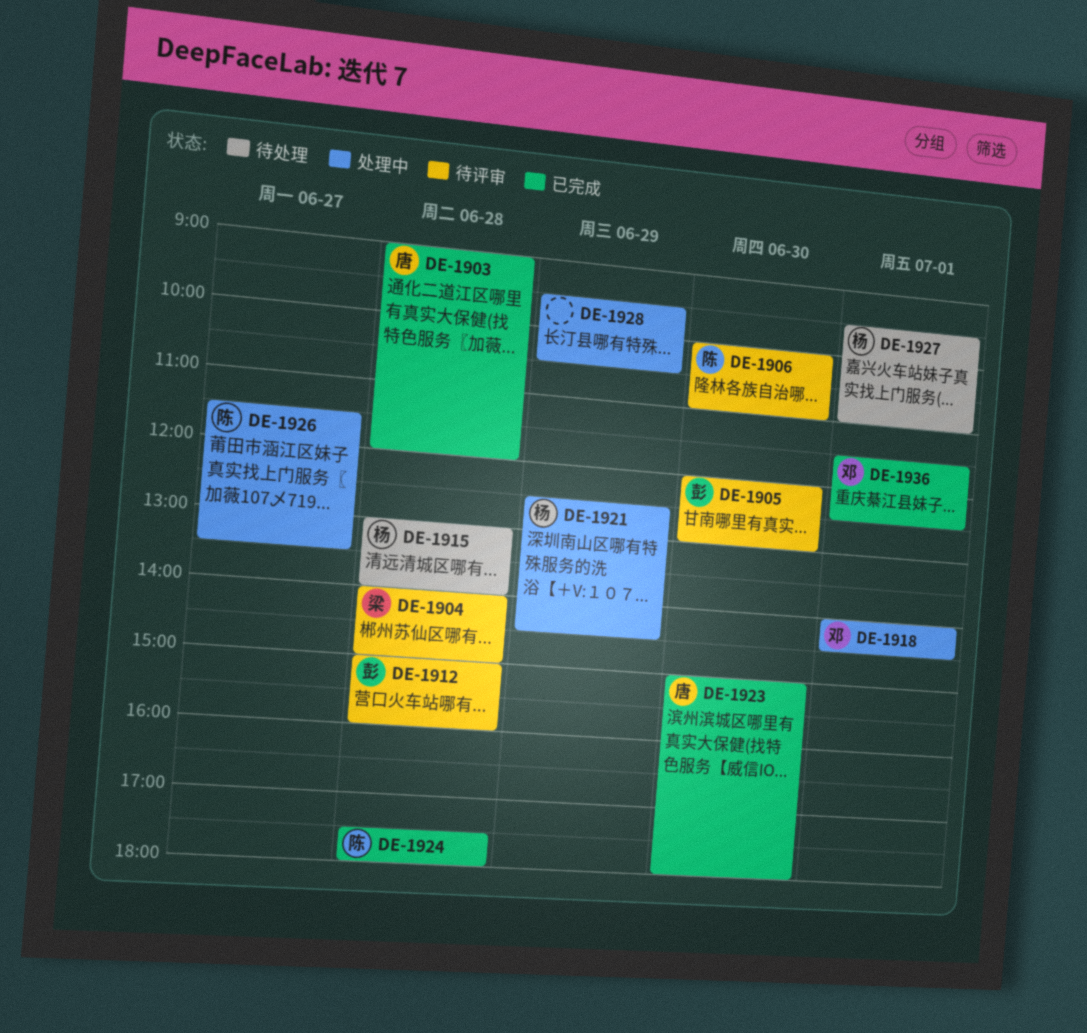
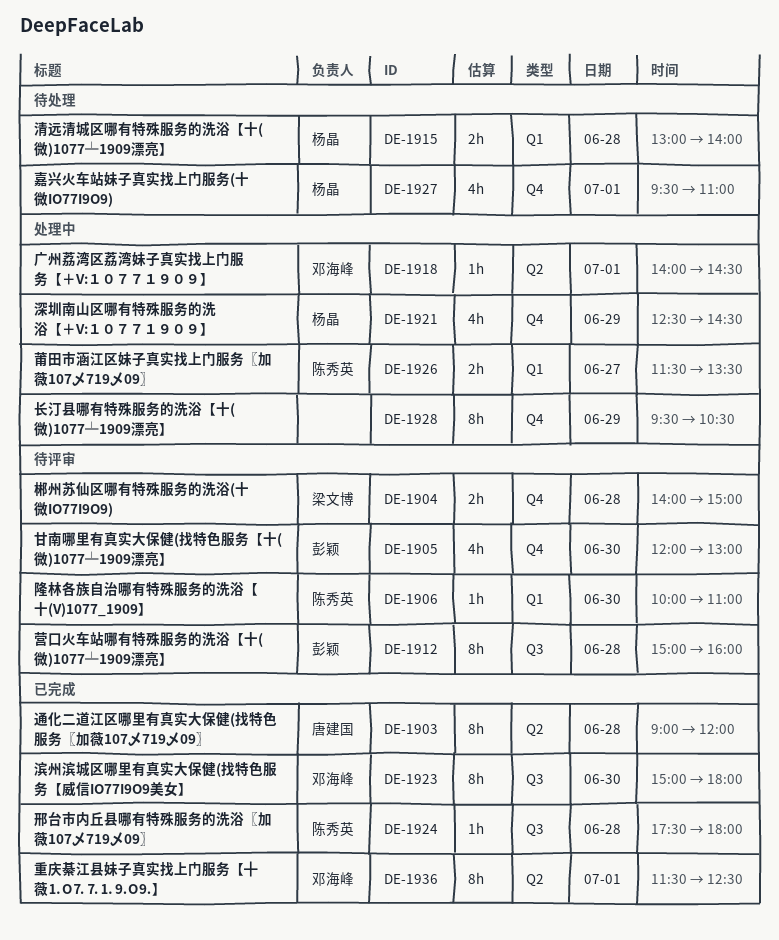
DE-1923, owner: 唐建国 -> 邓海峰

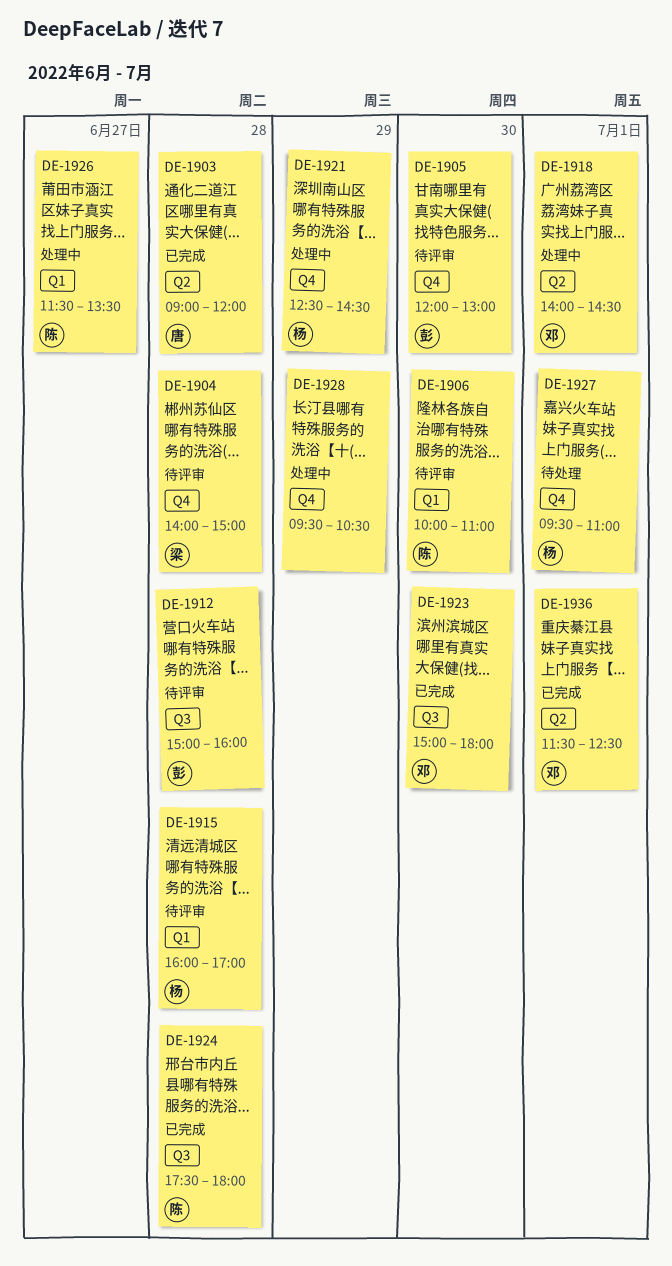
DE-1915, status: 待处理 -> 待评审
DE-1915, begins: 13:00 -> 16:00
DE-1915, ends: 14:00 -> 17:00

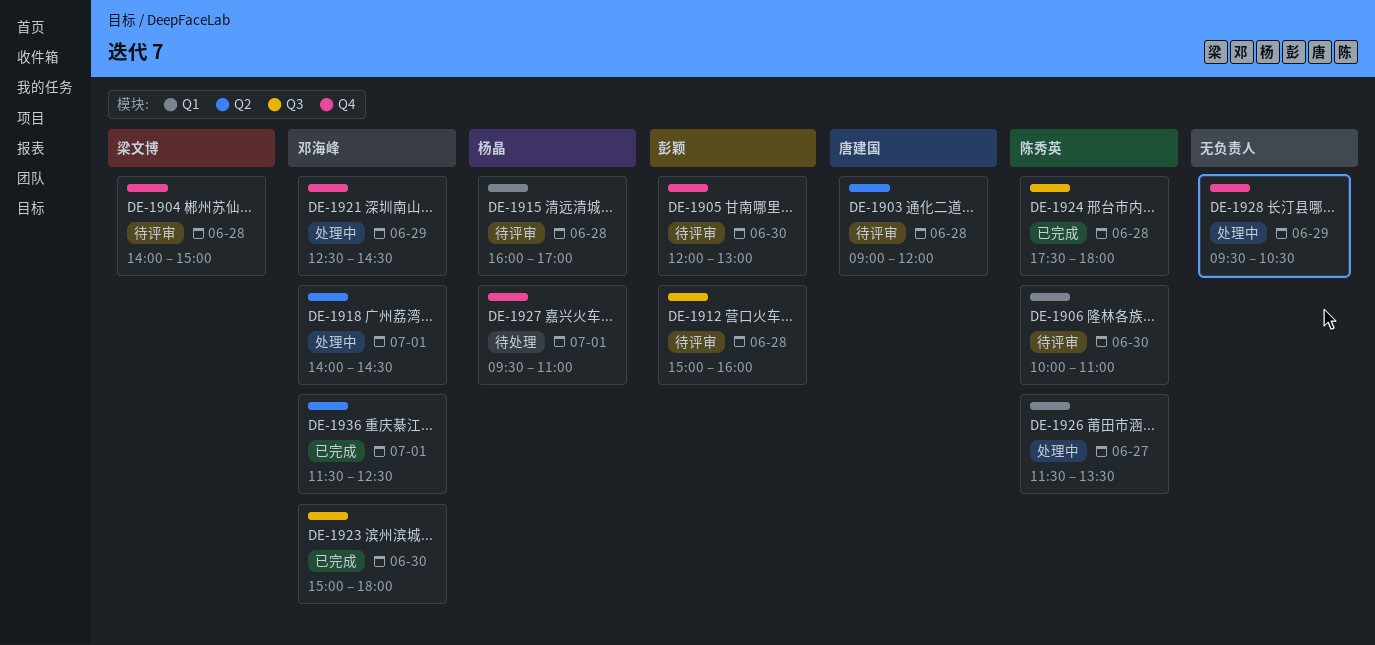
DE-1903, status: 已完成 -> 待评审
DE-1921, owner: 杨晶 -> 邓海峰

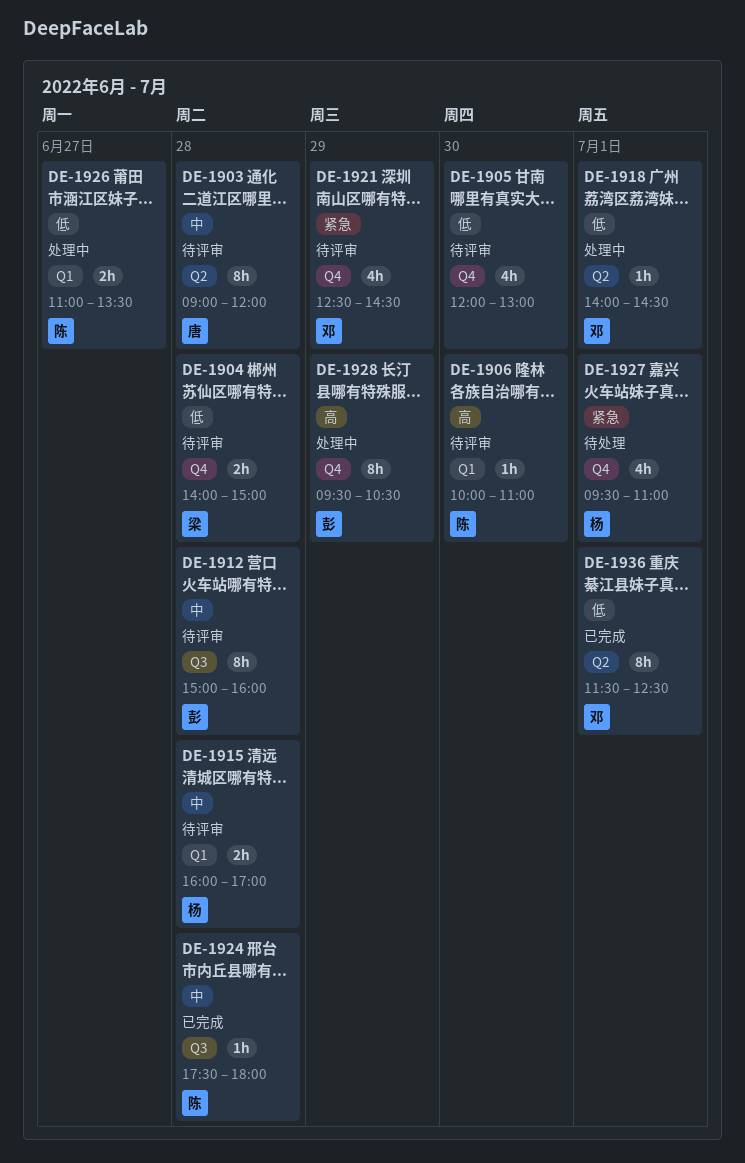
DE-1905, owner: 彭颖 -> none
DE-1921, status: 处理中 -> 待评审
DE-1923: present -> none
DE-1926, begins: 11:30 -> 11:00
DE-1928, owner: none -> 彭颖

